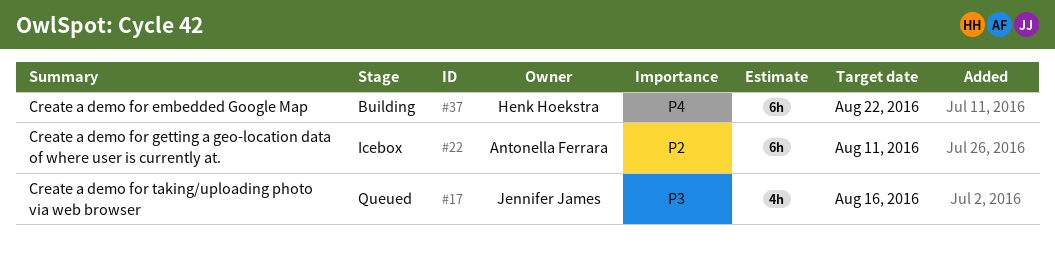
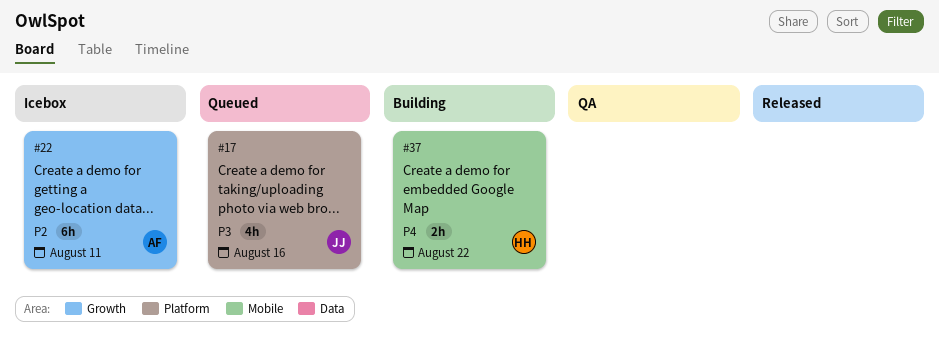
#37, estimate: 6h -> 2h

